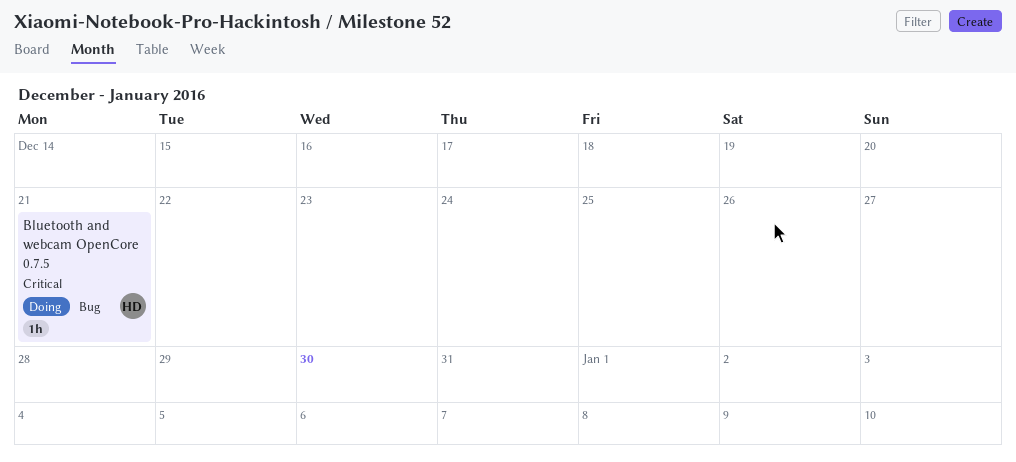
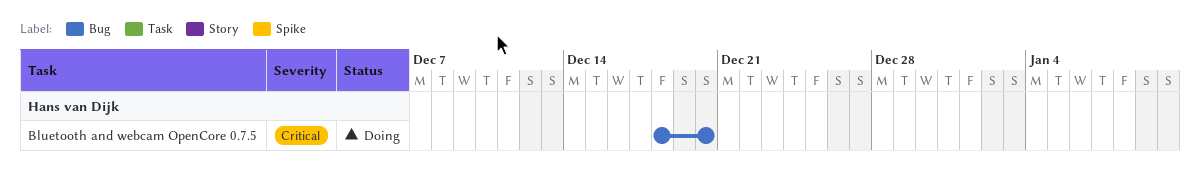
Bluetooth and webcam OpenCore 0.7.5, due: Dec 21 -> Dec 20

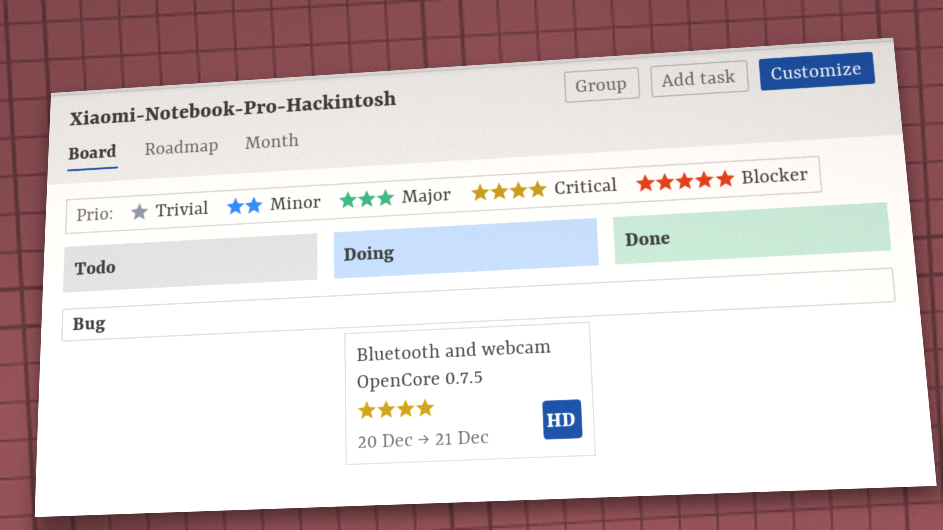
Bluetooth and webcam OpenCore 0.7.5, start: Dec 18 -> Dec 20
Bluetooth and webcam OpenCore 0.7.5, due: Dec 20 -> Dec 21

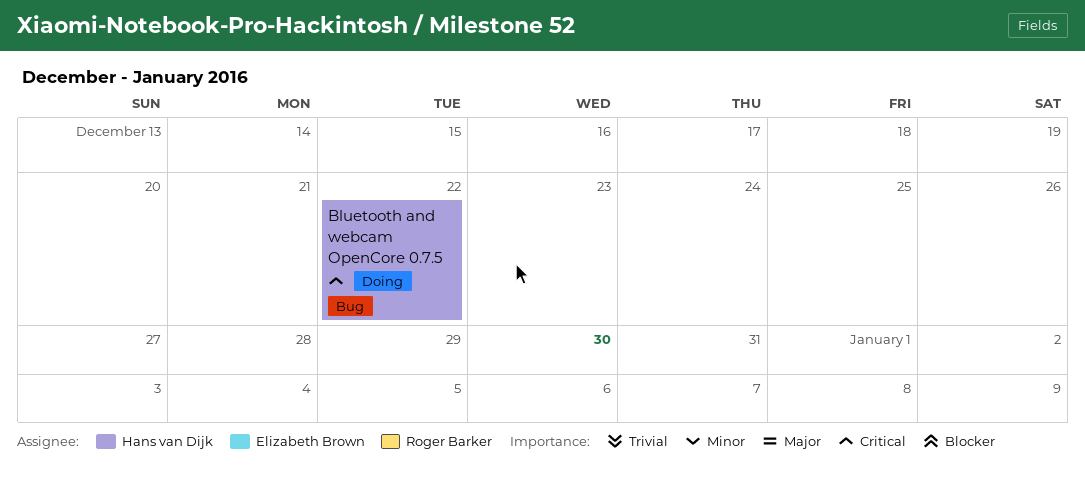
Bluetooth and webcam OpenCore 0.7.5, due: Dec 21 -> Dec 22

